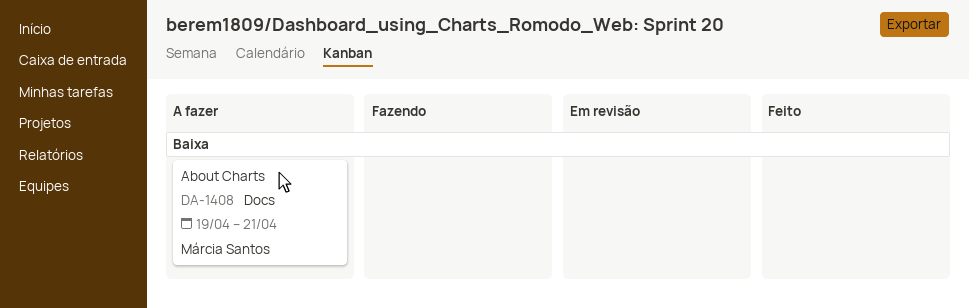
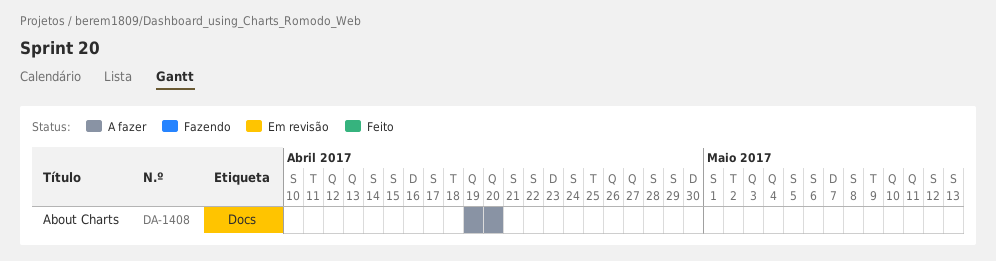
DA-1408, due: Apr 21 -> Apr 20

